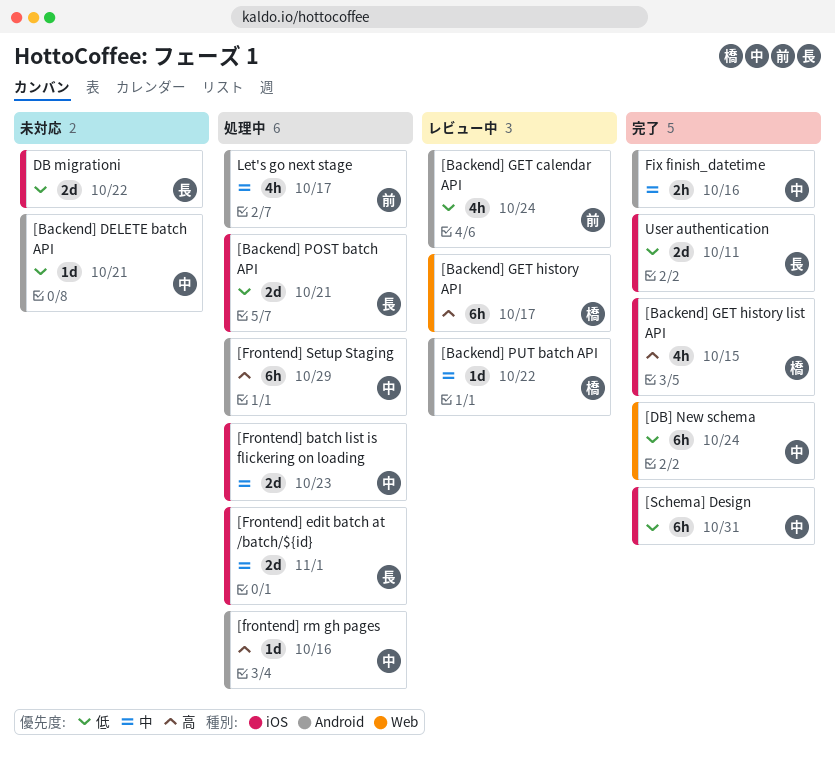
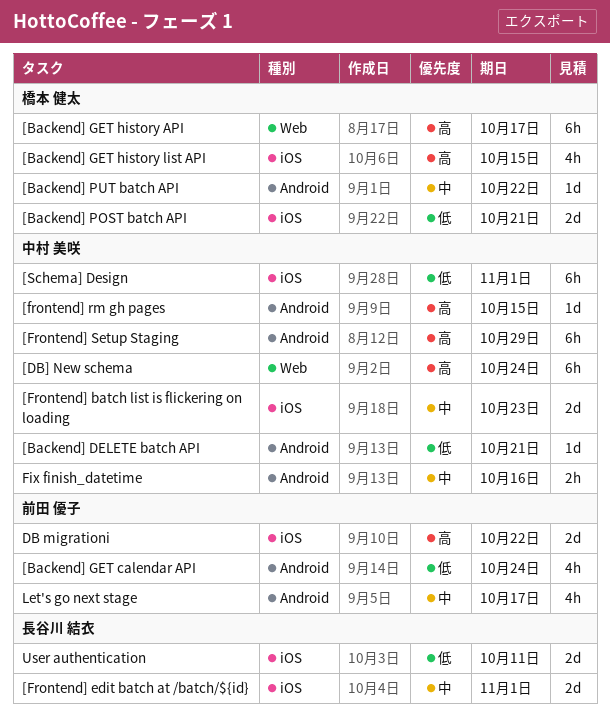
[Backend] POST batch API, owner: 長谷川 結衣 -> 橋本 健太
[DB] New schema, priority: 低 -> 高
[frontend] rm gh pages, due: Oct 16 -> Oct 15
[Schema] Design, due: Oct 31 -> Nov 1
DB migrationi, owner: 長谷川 結衣 -> 前田 優子
DB migrationi, priority: 低 -> 高

